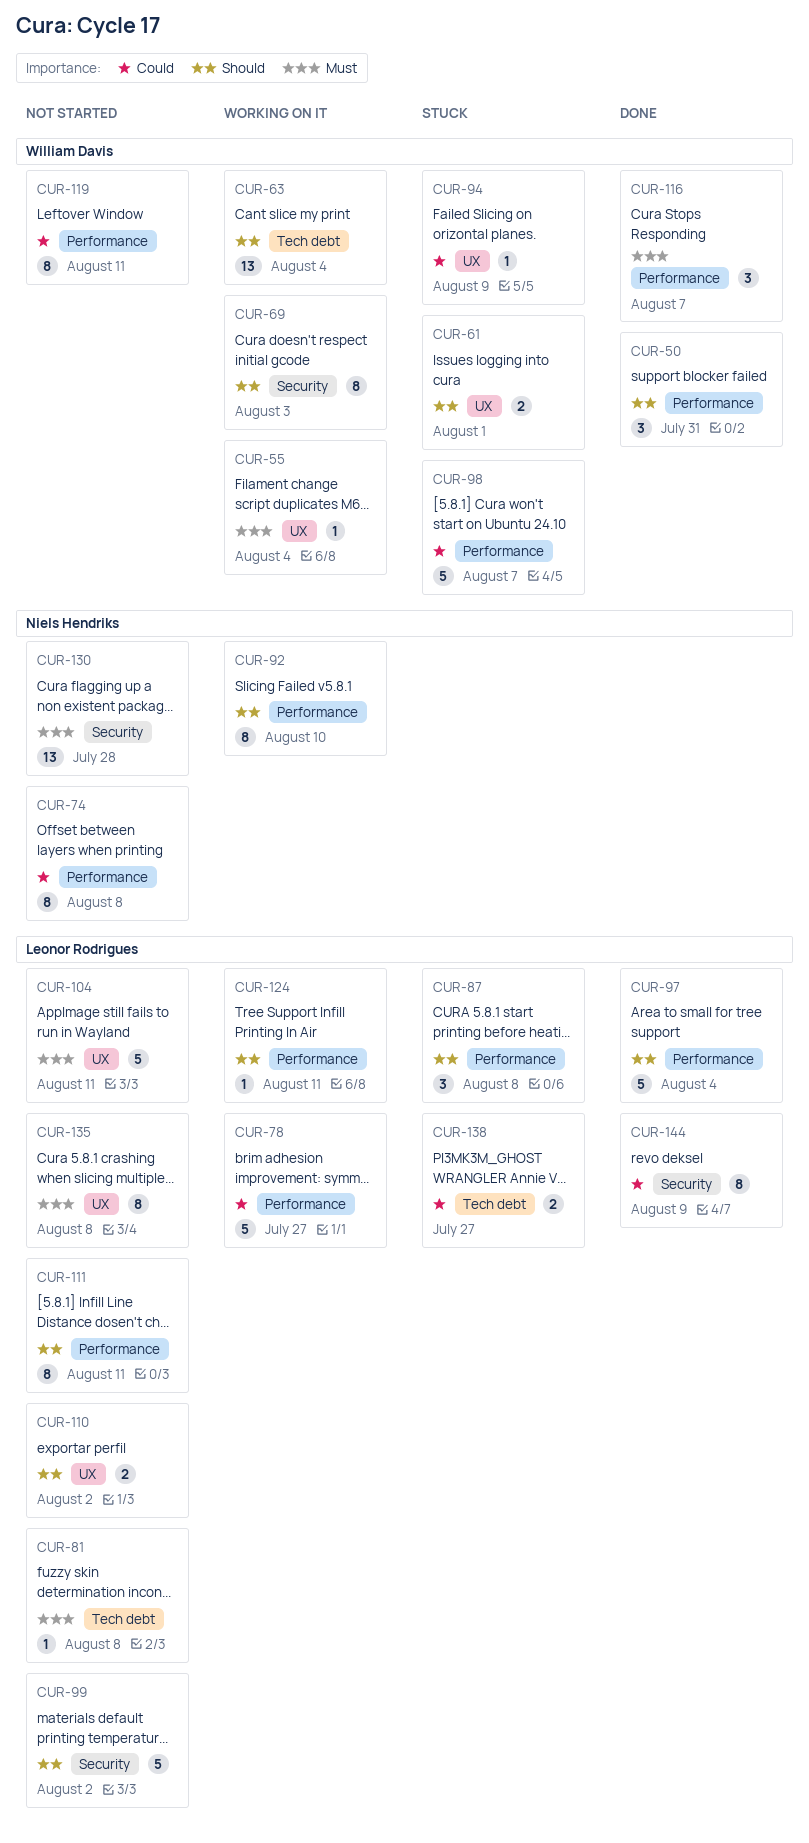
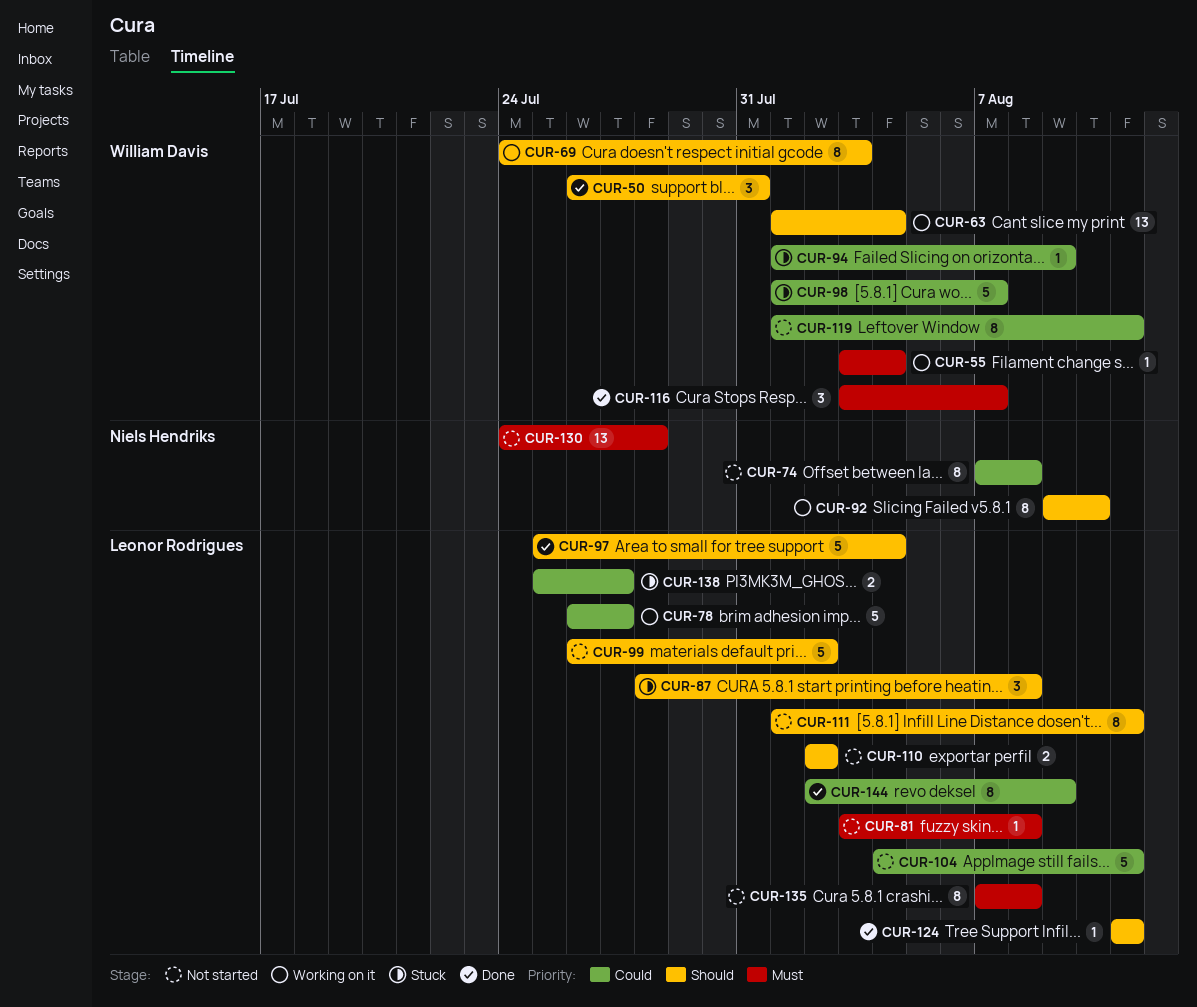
CUR-61: present -> none
CUR-104, priority: Must -> Could
CUR-124, status: Working on it -> Done

